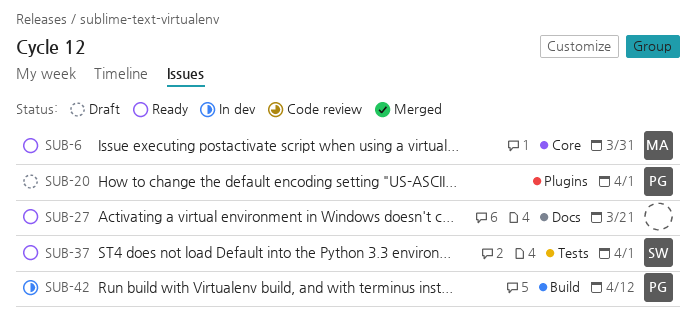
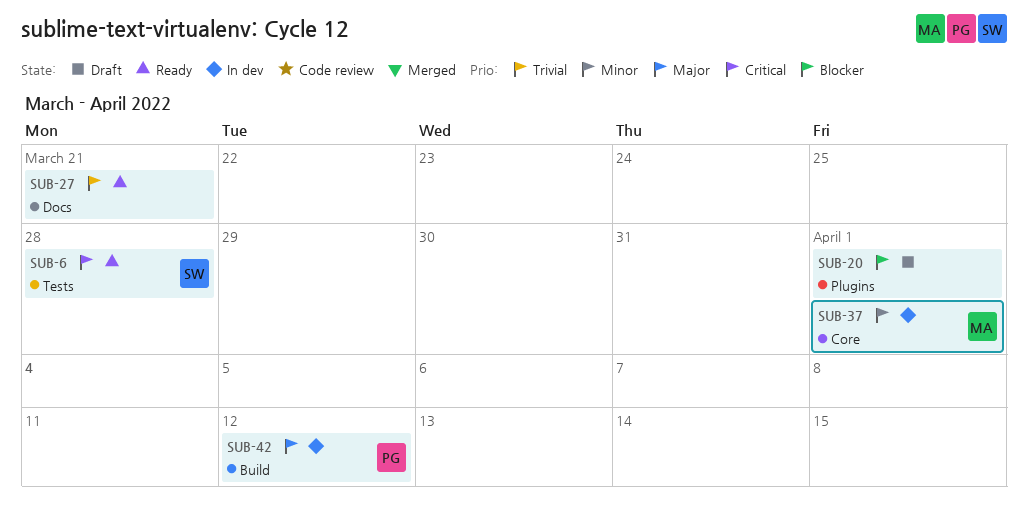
SUB-6, owner: MA -> SW
SUB-6, label: Core -> Tests
SUB-6, due: Mar 31 -> Mar 28
SUB-20, owner: PG -> none
SUB-37, status: Ready -> In dev
SUB-37, owner: SW -> MA
SUB-37, label: Tests -> Core

